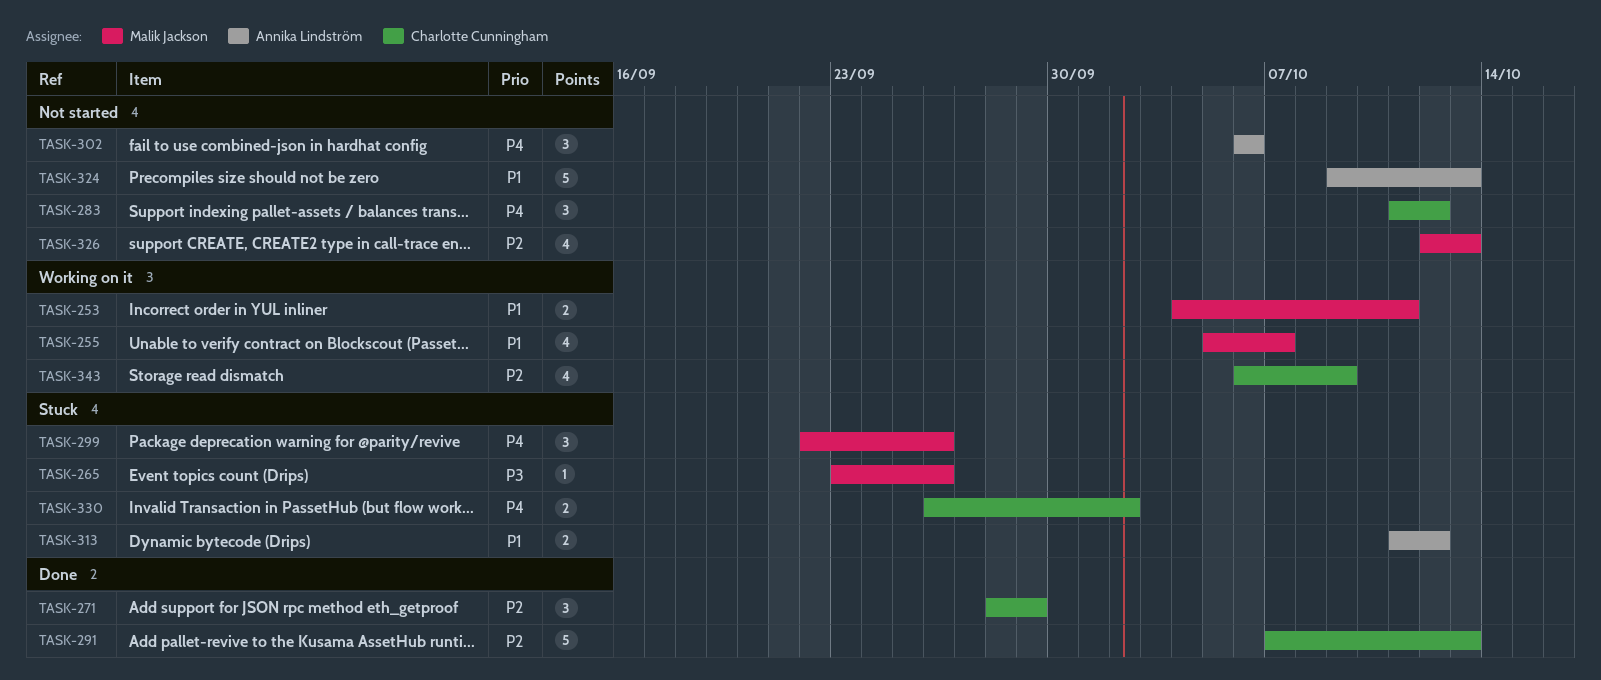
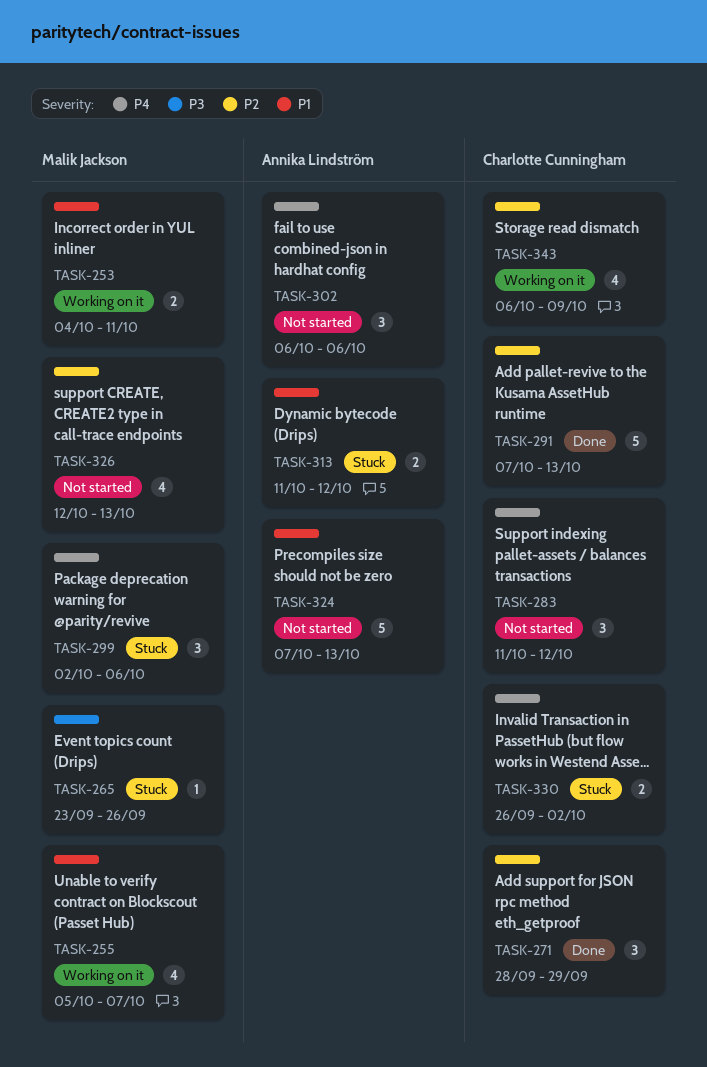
TASK-299, start: Sep 22 -> Oct 2
TASK-299, due: Sep 26 -> Oct 6
TASK-324, start: Oct 9 -> Oct 7

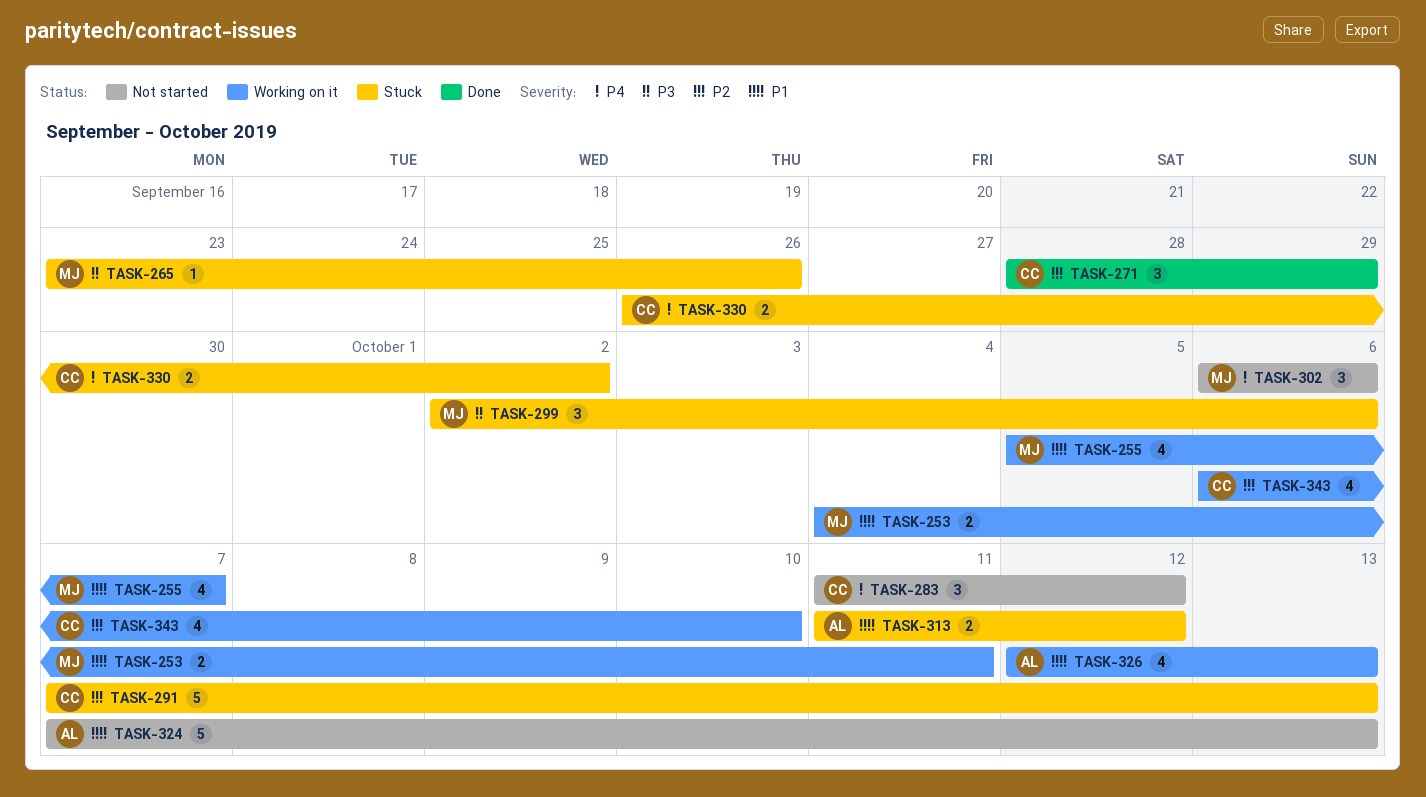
TASK-291, status: Done -> Stuck
TASK-299, priority: P4 -> P3
TASK-302, owner: Annika Lindström -> Malik Jackson
TASK-326, status: Not started -> Working on it
TASK-326, owner: Malik Jackson -> Annika Lindström
TASK-326, priority: P2 -> P1
TASK-343, due: Oct 9 -> Oct 10

